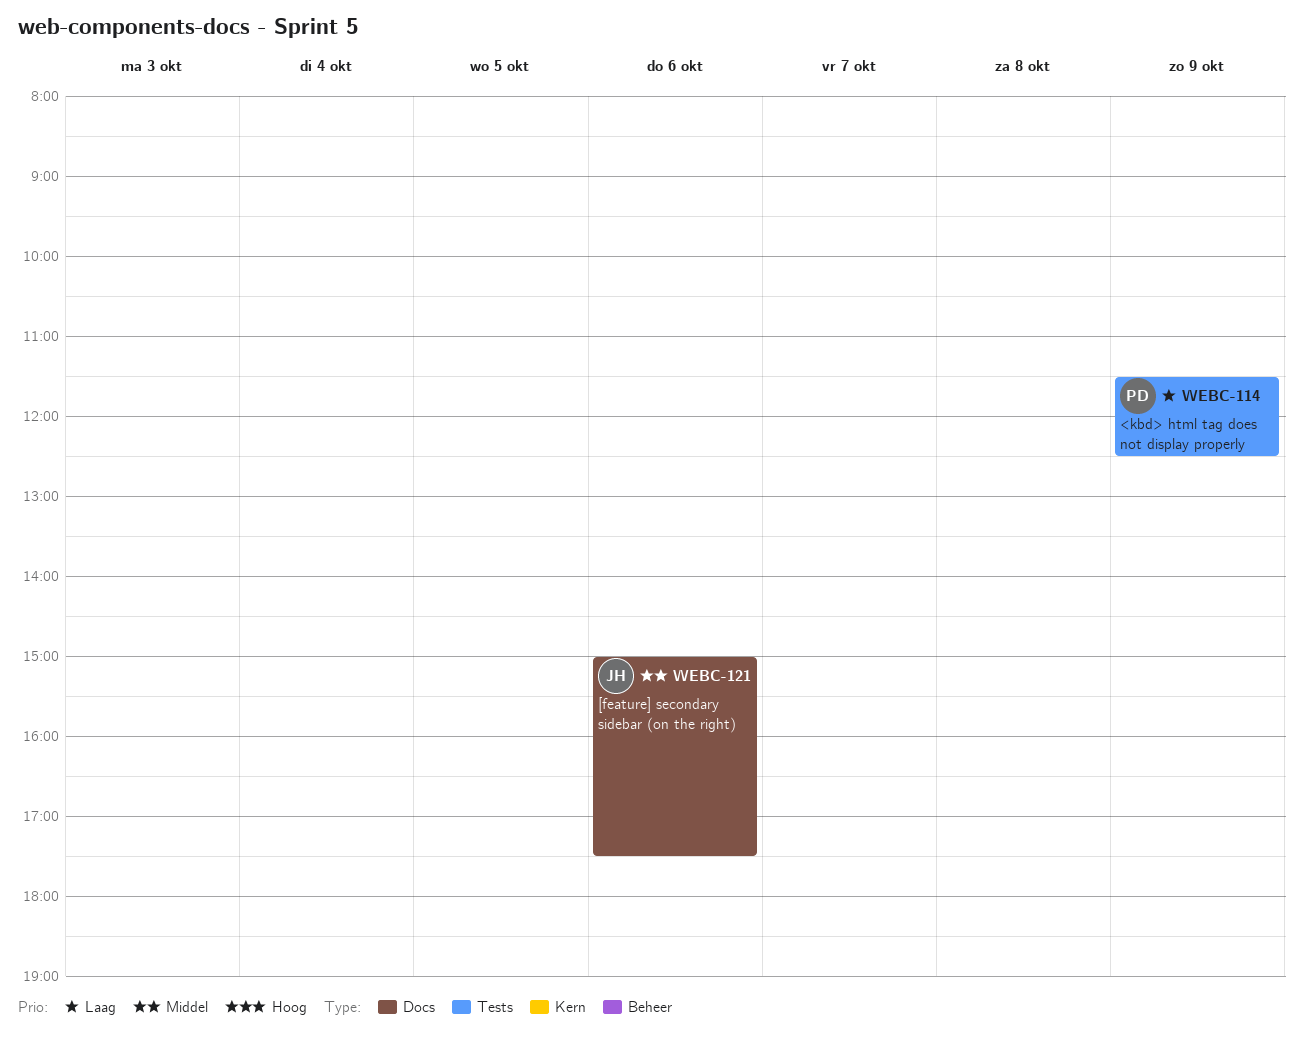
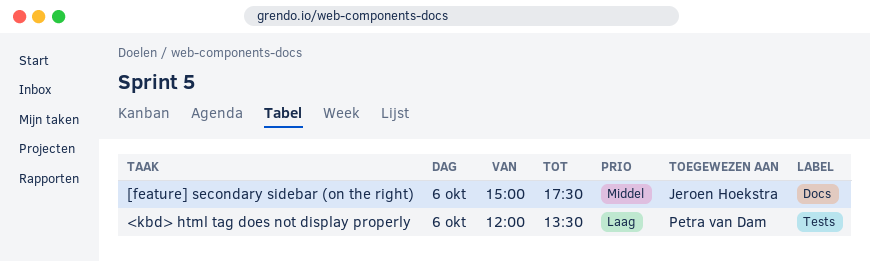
<kbd> html tag does not display properly, day: Oct 9 -> Oct 6
<kbd> html tag does not display properly, begins: 11:30 -> 12:00
<kbd> html tag does not display properly, ends: 12:30 -> 13:30

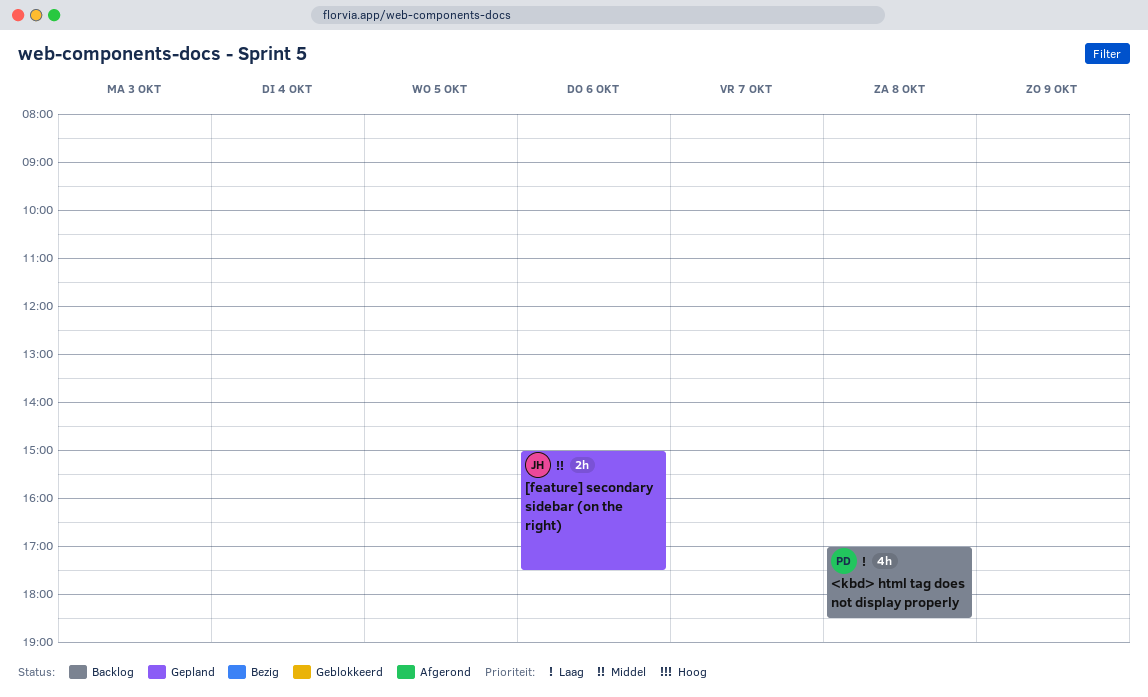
<kbd> html tag does not display properly, day: Oct 6 -> Oct 8
<kbd> html tag does not display properly, begins: 12:00 -> 17:00
<kbd> html tag does not display properly, ends: 13:30 -> 18:30

